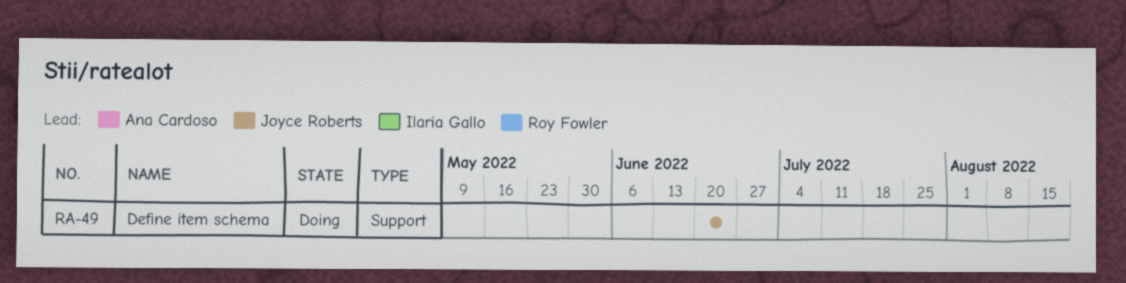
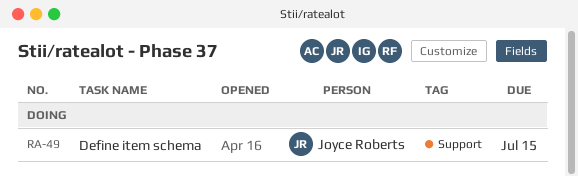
RA-49, due: Jun 24 -> Jul 15

